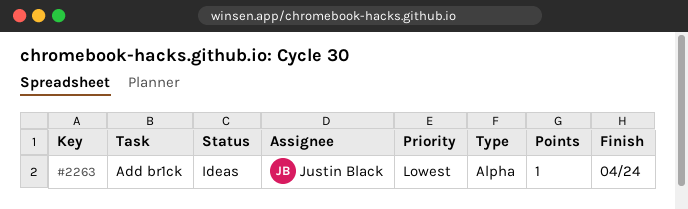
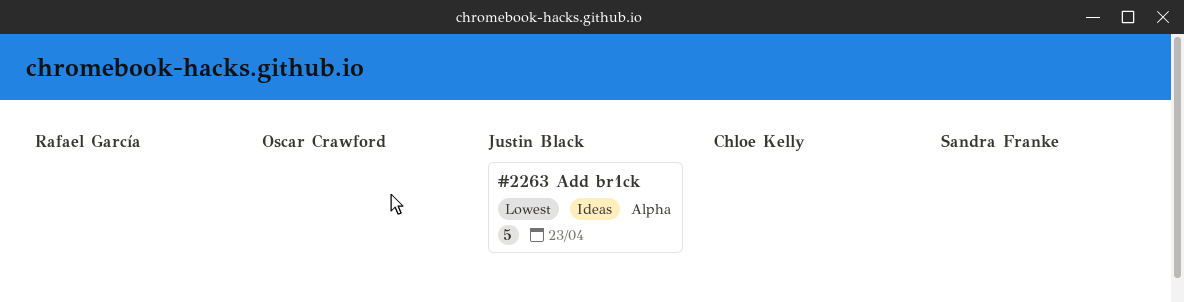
#2263, estimate: 1 -> 5
#2263, due: Apr 24 -> Apr 23

